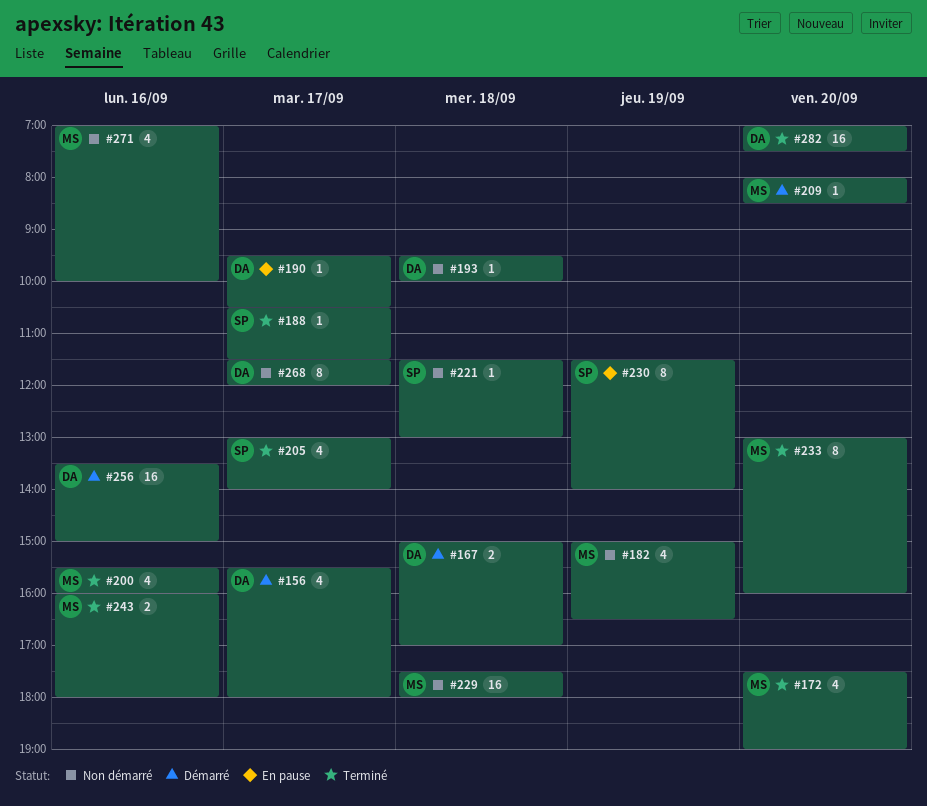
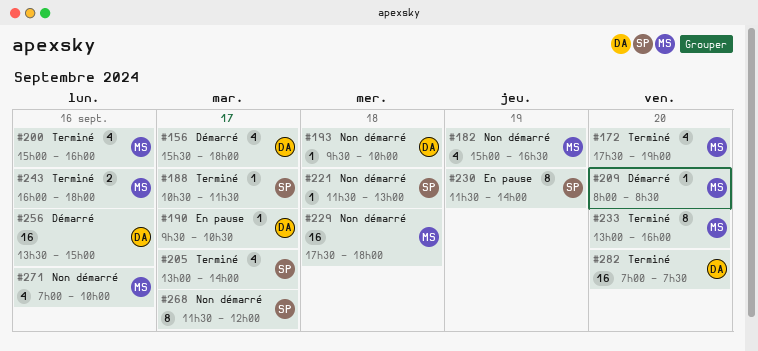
#167: present -> none
#200, begins: 15:30 -> 15:00
#268, owner: DA -> SP

